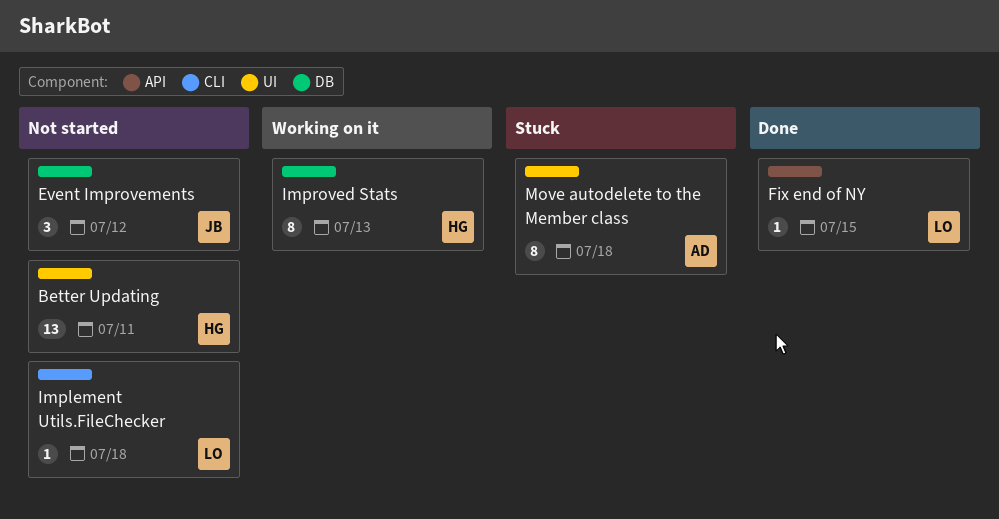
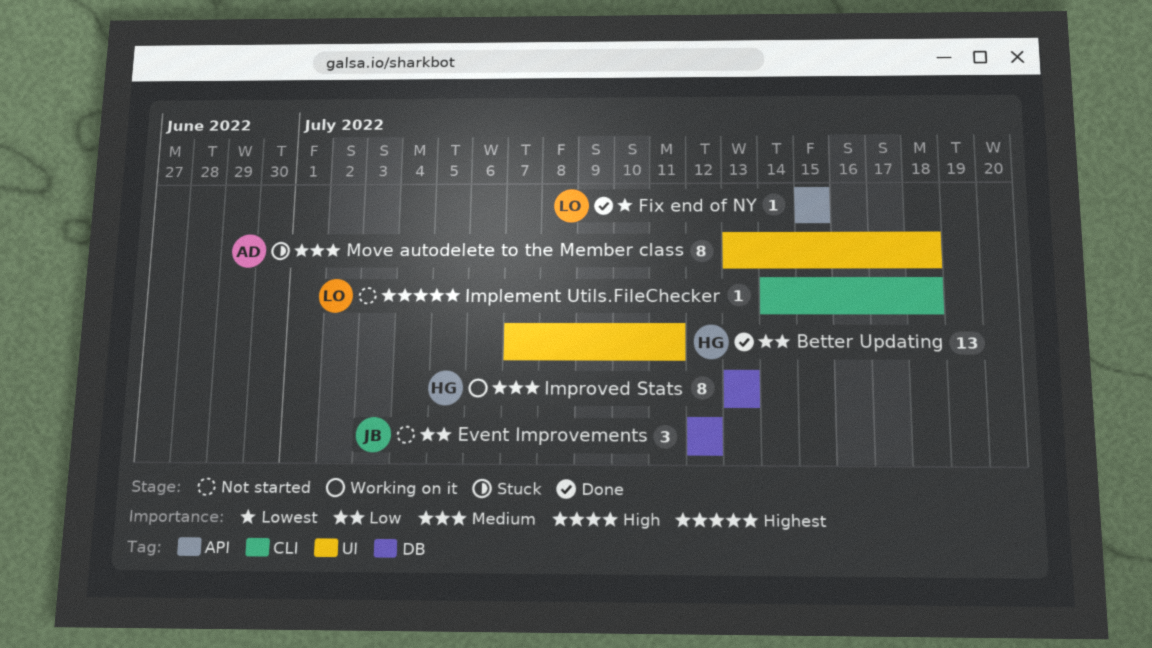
Better Updating, status: Not started -> Done

